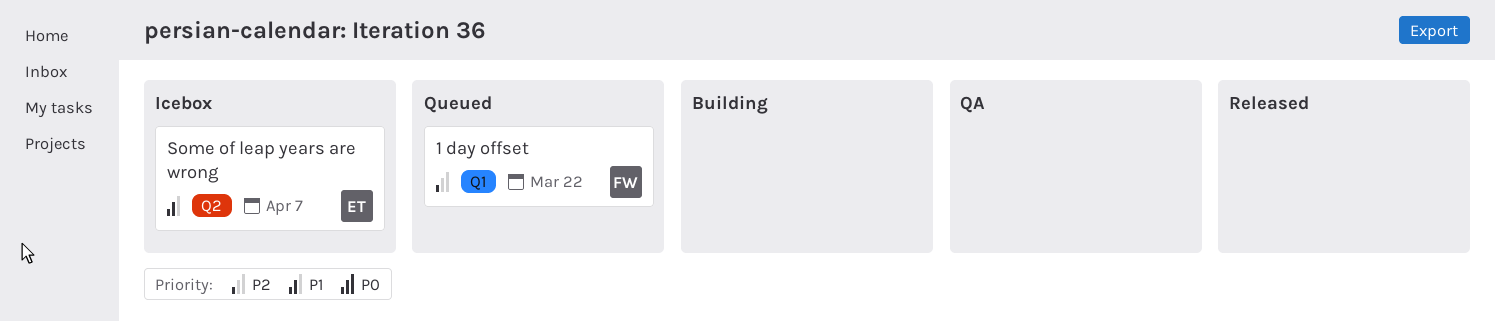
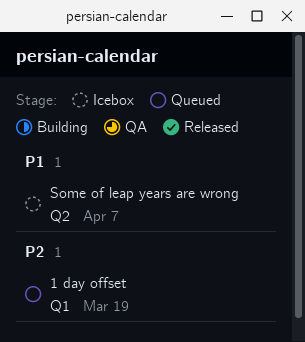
1 day offset, due: Mar 22 -> Mar 19

